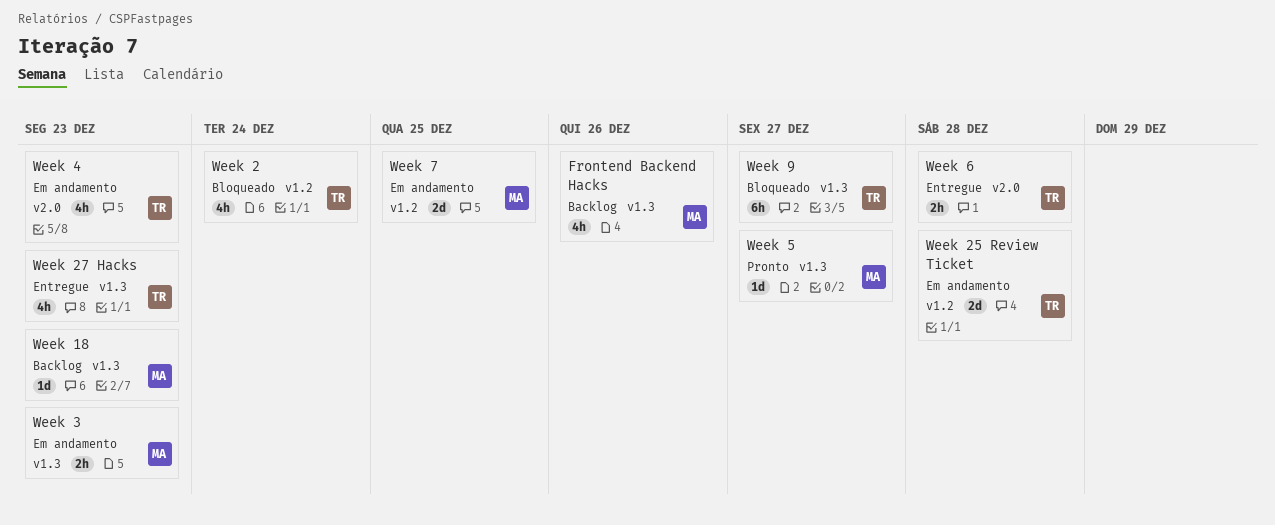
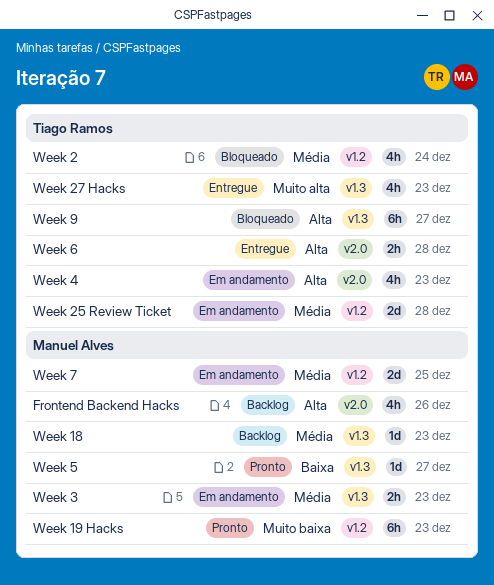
Frontend Backend Hacks, label: v1.3 -> v2.0
Week 19 Hacks: none -> present

